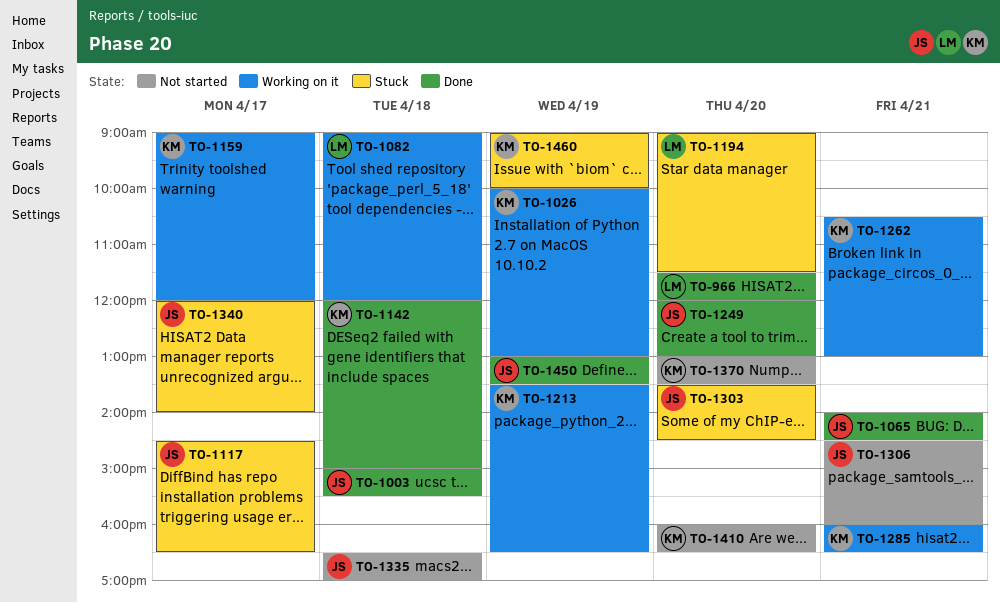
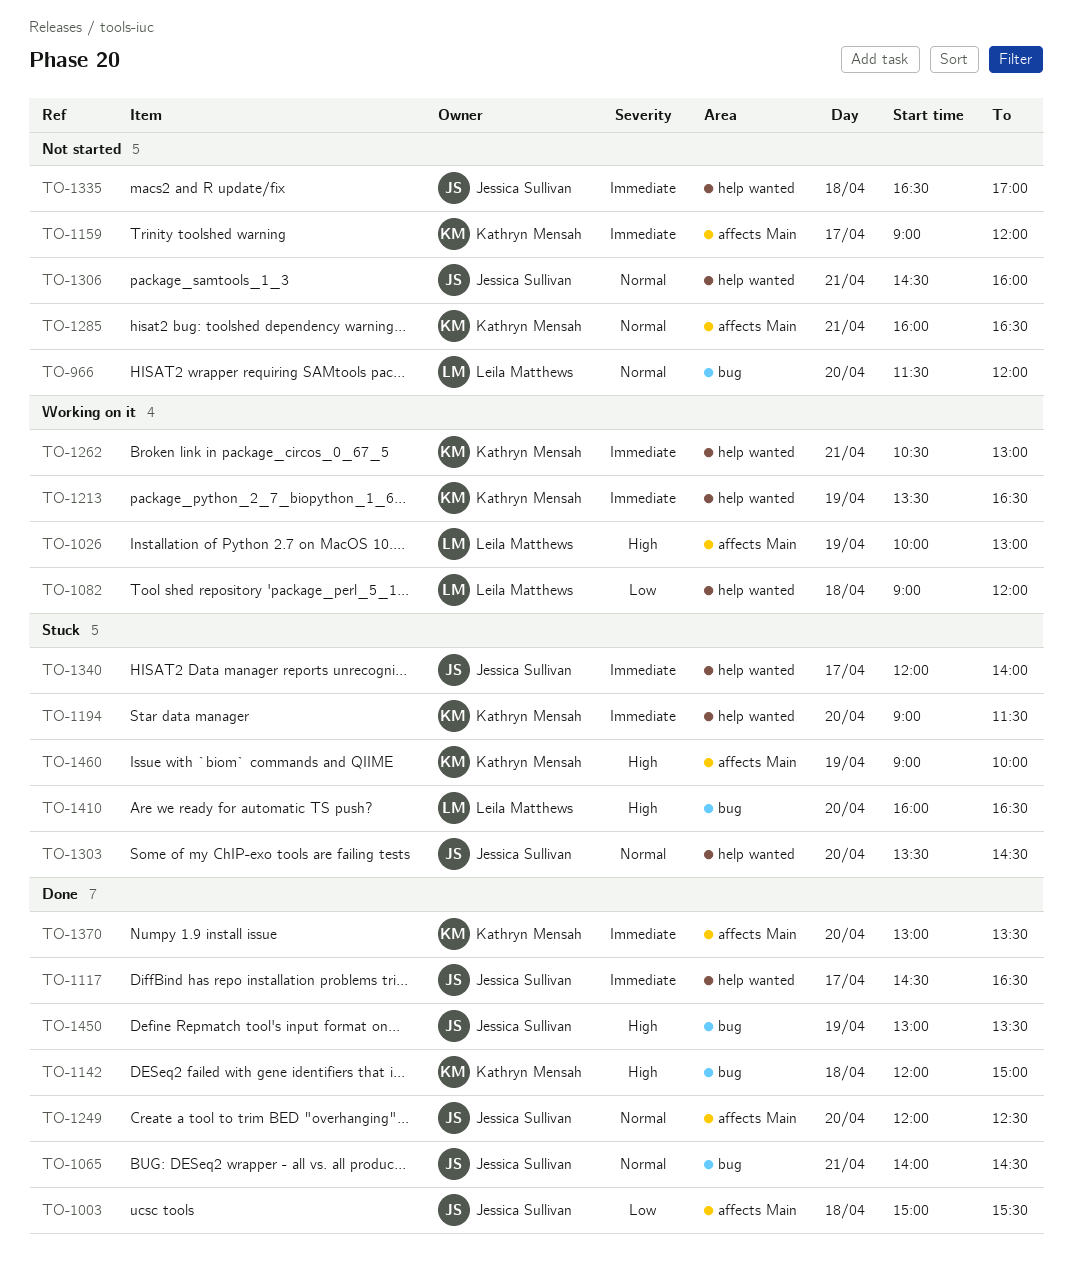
TO-966, status: Done -> Not started
TO-1026, owner: Kathryn Mensah -> Leila Matthews
TO-1117, status: Stuck -> Done
TO-1159, status: Working on it -> Not started
TO-1194, owner: Leila Matthews -> Kathryn Mensah
TO-1249, ends: 13:00 -> 12:30
TO-1285, status: Working on it -> Not started
TO-1370, status: Not started -> Done
TO-1410, status: Not started -> Stuck
TO-1410, owner: Kathryn Mensah -> Leila Matthews

